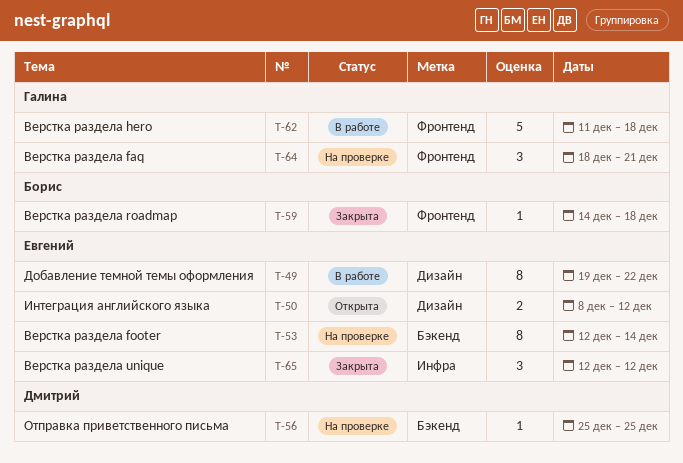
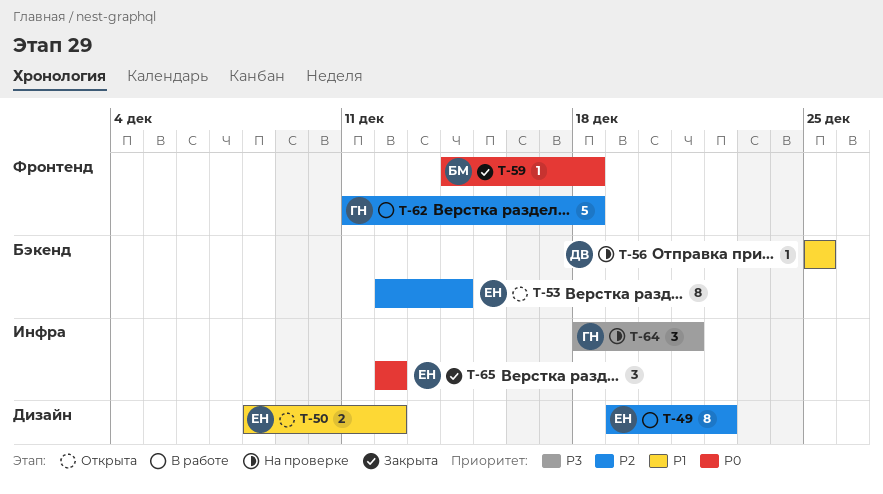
T-53, status: На проверке -> Открыта
T-64, label: Фронтенд -> Инфра

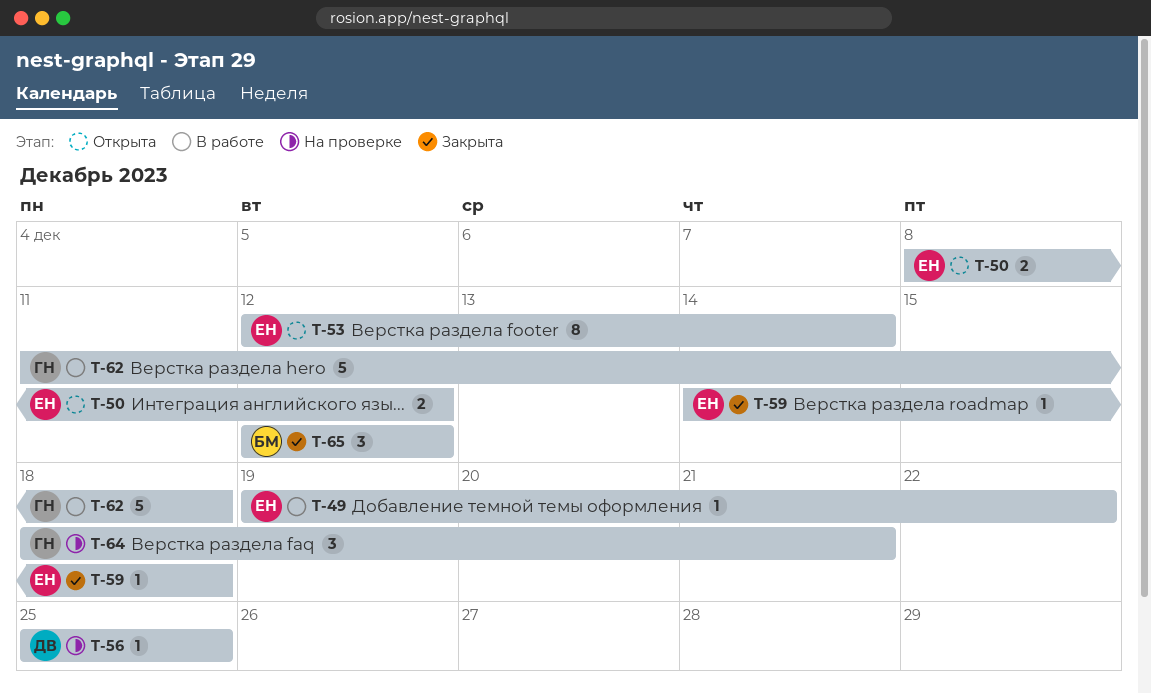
T-49, estimate: 8 -> 1
T-59, owner: БМ -> ЕН
T-65, owner: ЕН -> БМ

